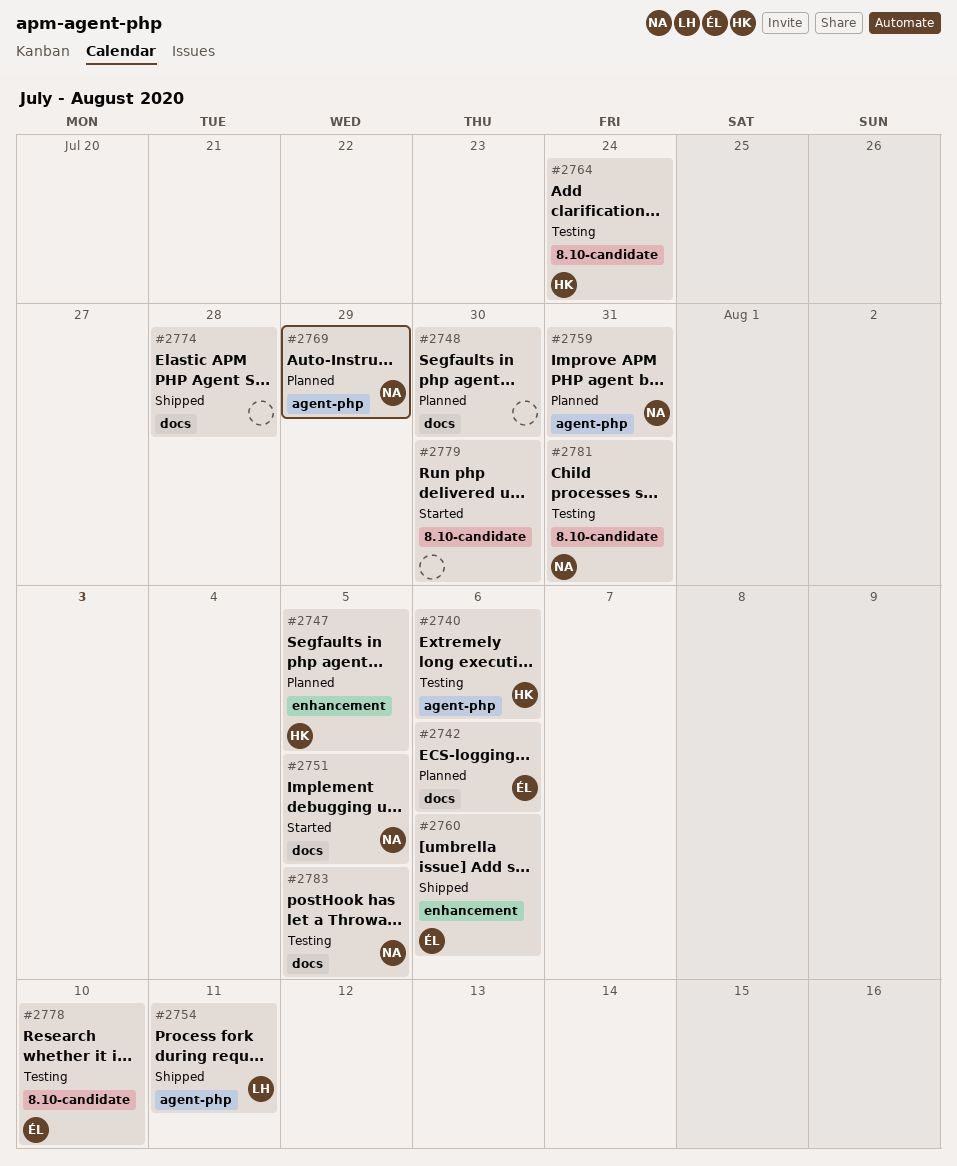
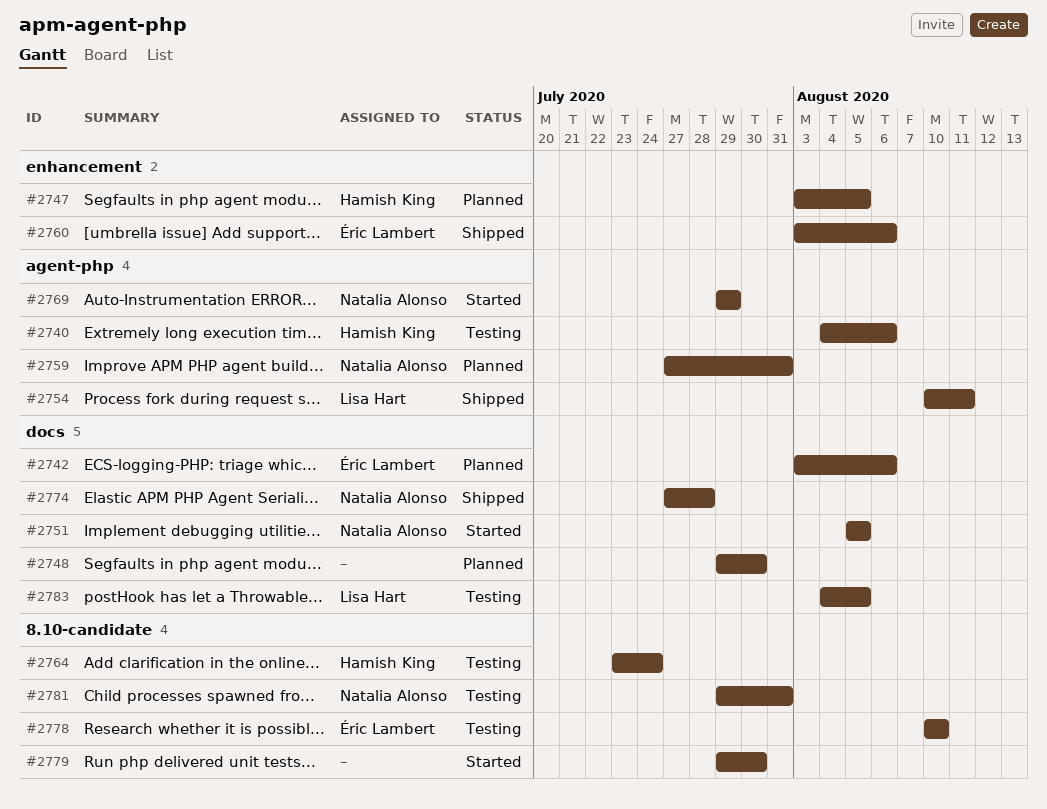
#2769, status: Planned -> Started
#2774, owner: none -> Natalia Alonso
#2783, owner: Natalia Alonso -> Lisa Hart

